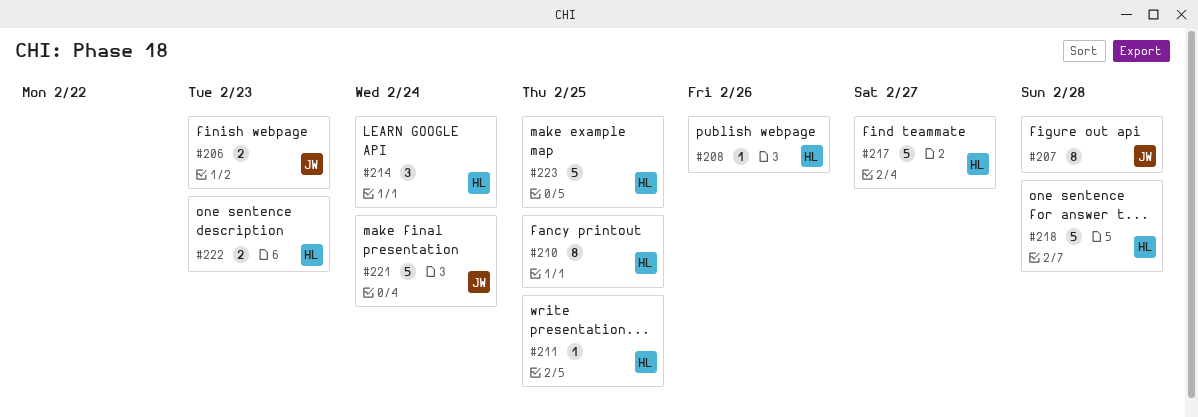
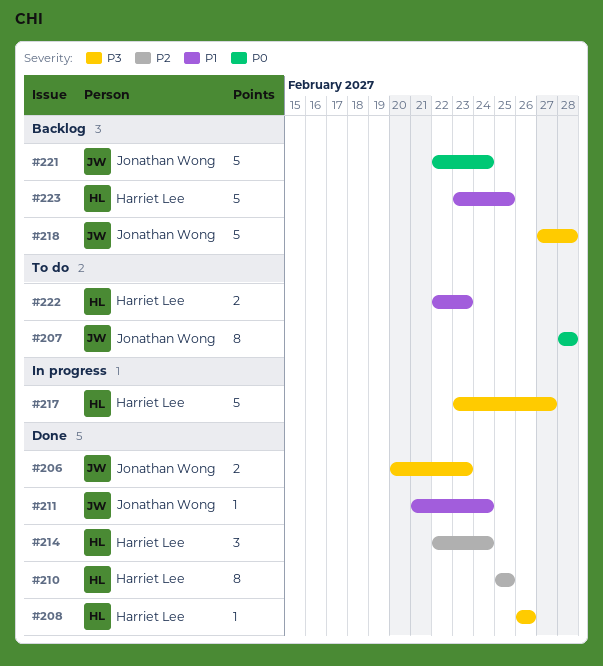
#211, owner: Harriet Lee -> Jonathan Wong
#211, due: Feb 25 -> Feb 24
#218, owner: Harriet Lee -> Jonathan Wong

